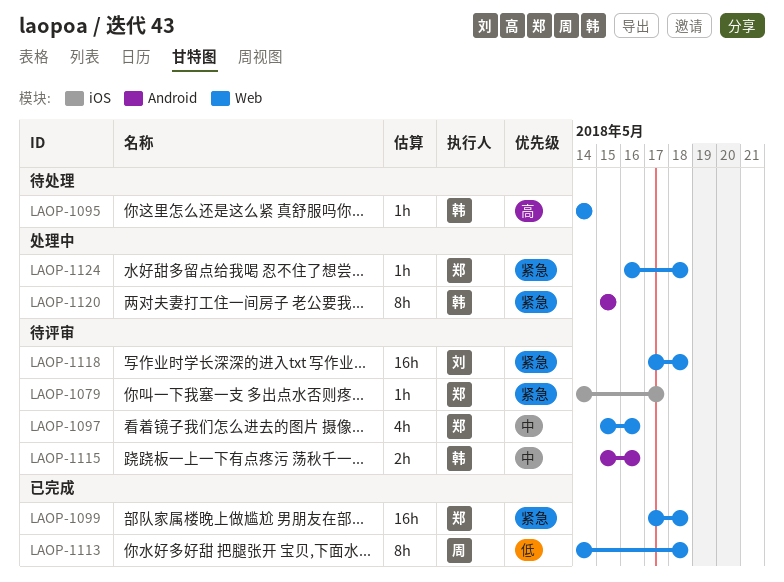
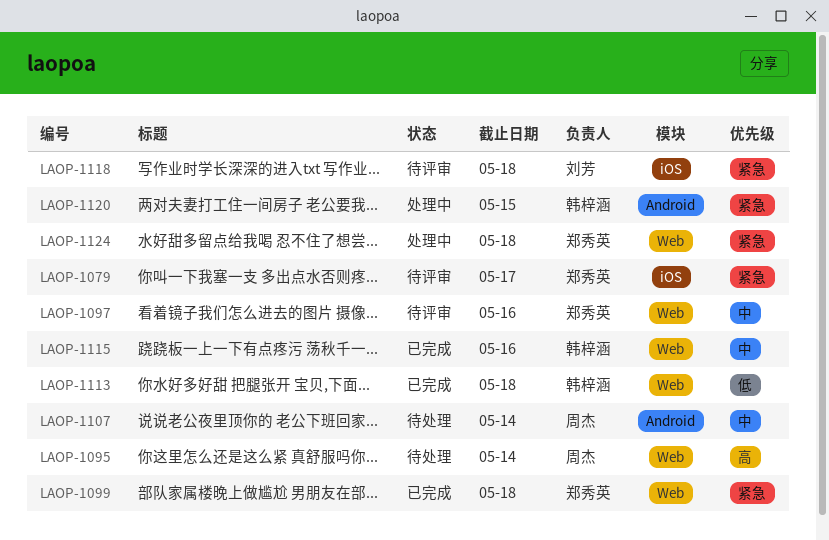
LAOP-1095, owner: 韩梓涵 -> 周杰
LAOP-1107: none -> present
LAOP-1113, owner: 周杰 -> 韩梓涵
LAOP-1115, status: 待评审 -> 已完成
LAOP-1115, label: Android -> Web
LAOP-1118, label: Web -> iOS

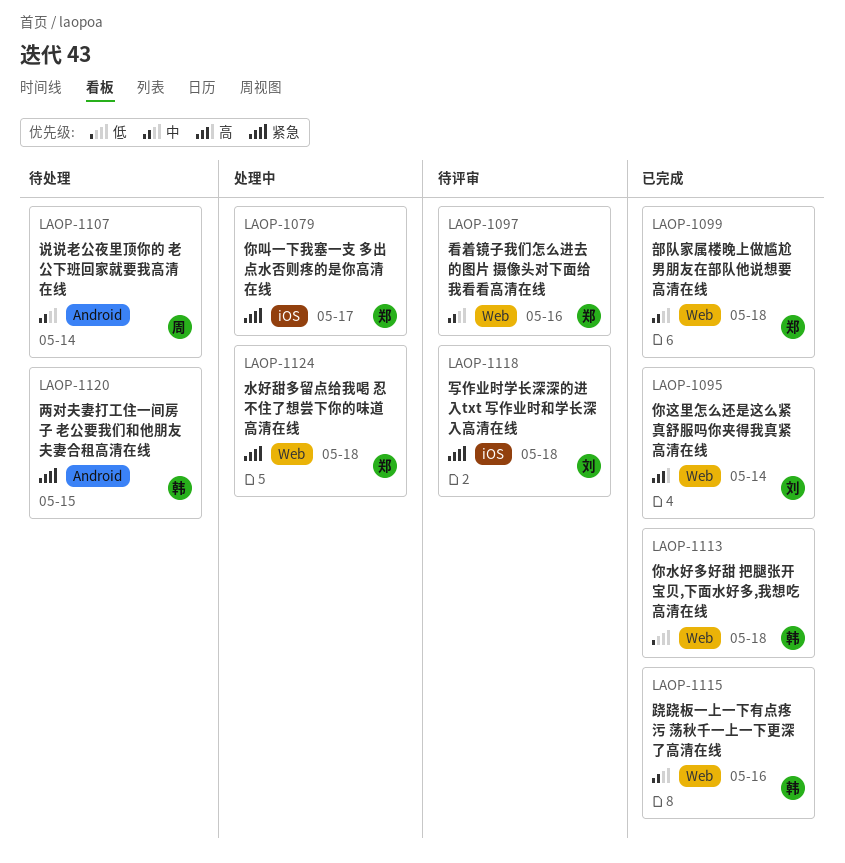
LAOP-1079, status: 待评审 -> 处理中
LAOP-1095, status: 待处理 -> 已完成
LAOP-1095, owner: 周杰 -> 刘芳
LAOP-1099, priority: 紧急 -> 中
LAOP-1120, status: 处理中 -> 待处理

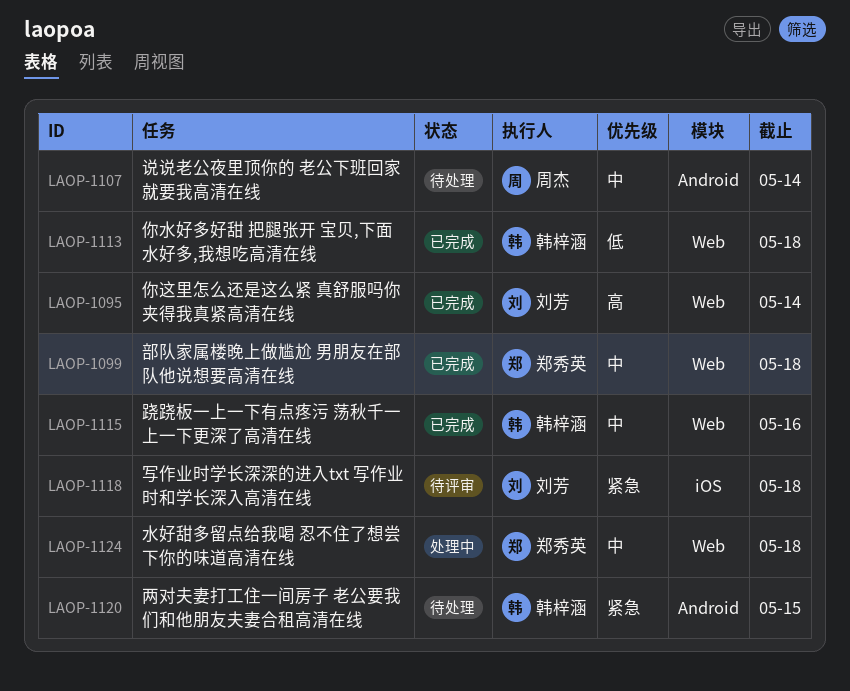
LAOP-1079: present -> none
LAOP-1097: present -> none
LAOP-1124, priority: 紧急 -> 中

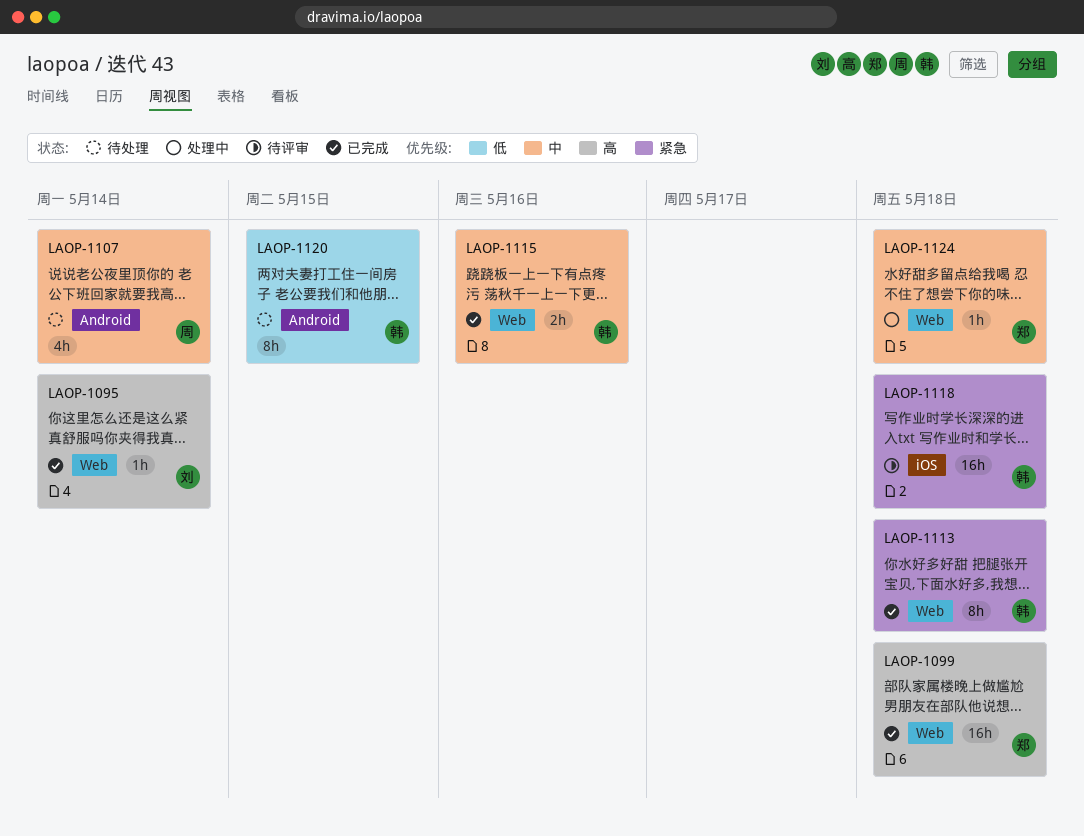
LAOP-1099, priority: 中 -> 高
LAOP-1113, priority: 低 -> 紧急
LAOP-1118, owner: 刘芳 -> 韩梓涵
LAOP-1120, priority: 紧急 -> 低

